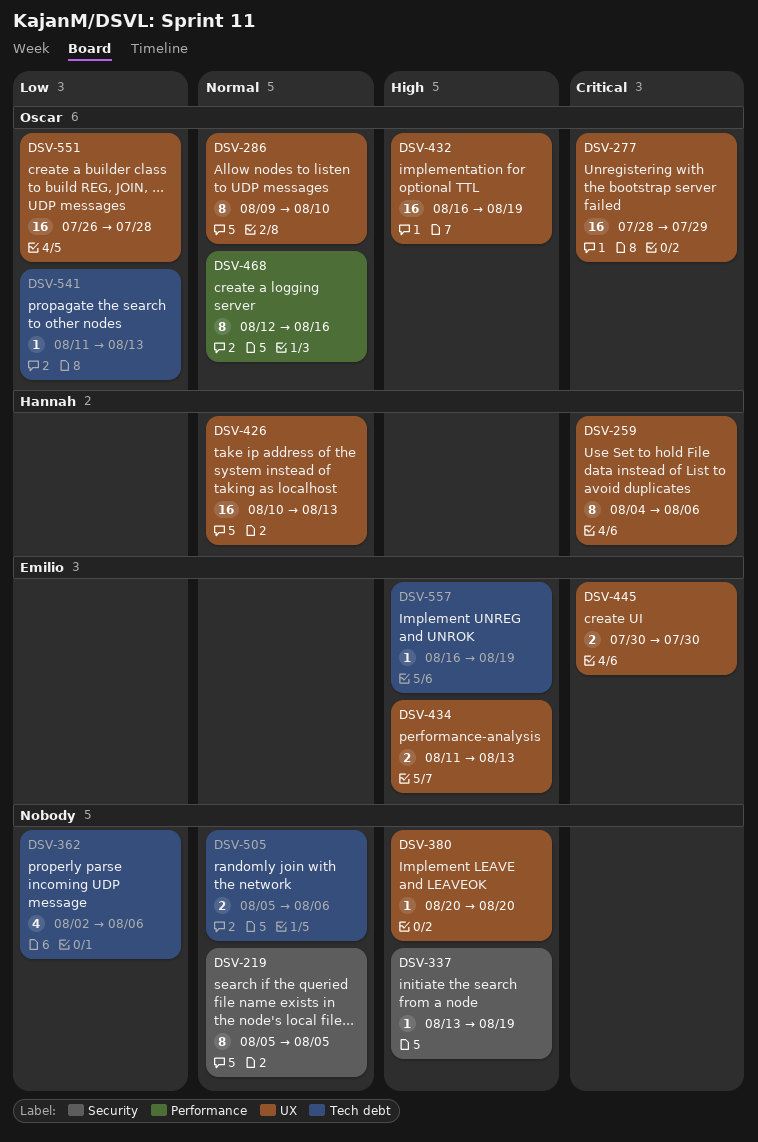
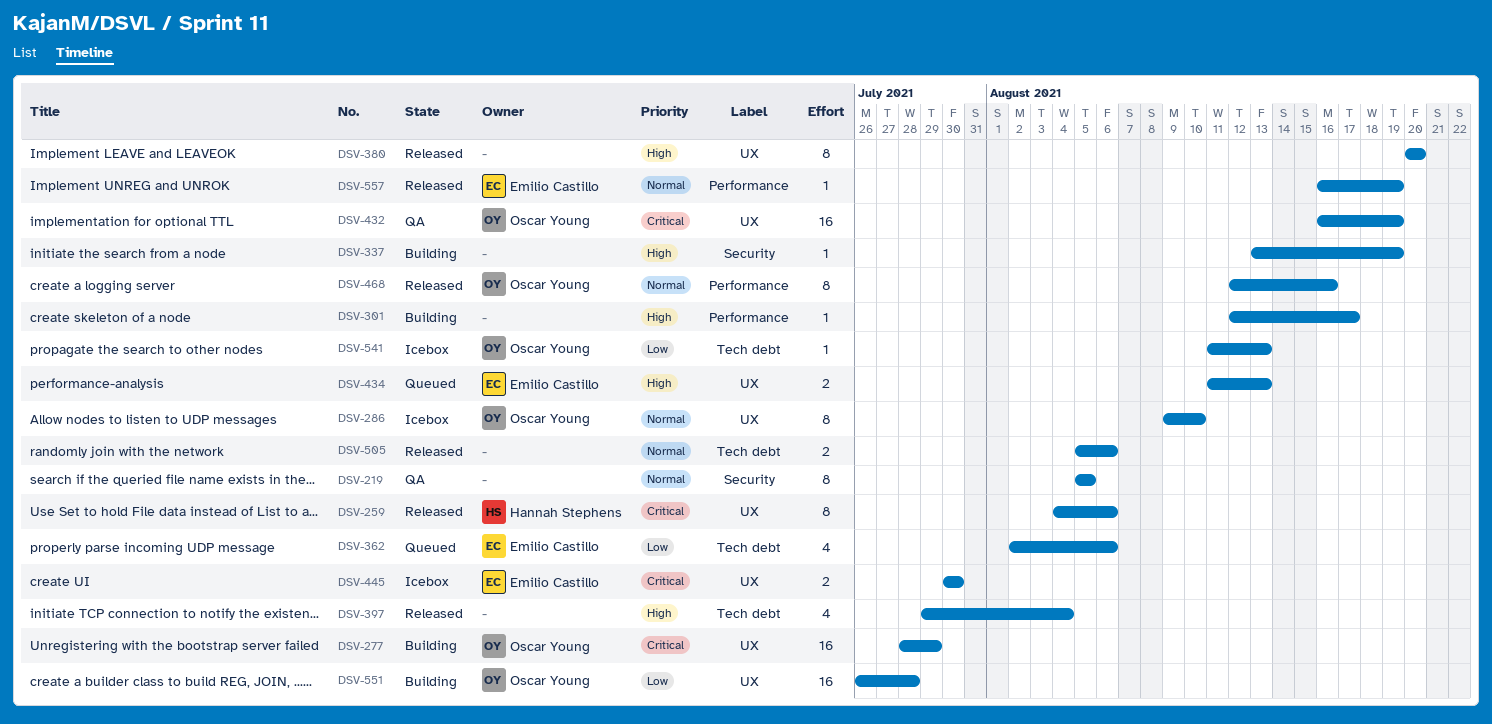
DSV-301: none -> present
DSV-362, owner: none -> Emilio Castillo
DSV-380, estimate: 1 -> 8
DSV-397: none -> present
DSV-426: present -> none
DSV-432, priority: High -> Critical
DSV-557, priority: High -> Normal
DSV-557, label: Tech debt -> Performance

